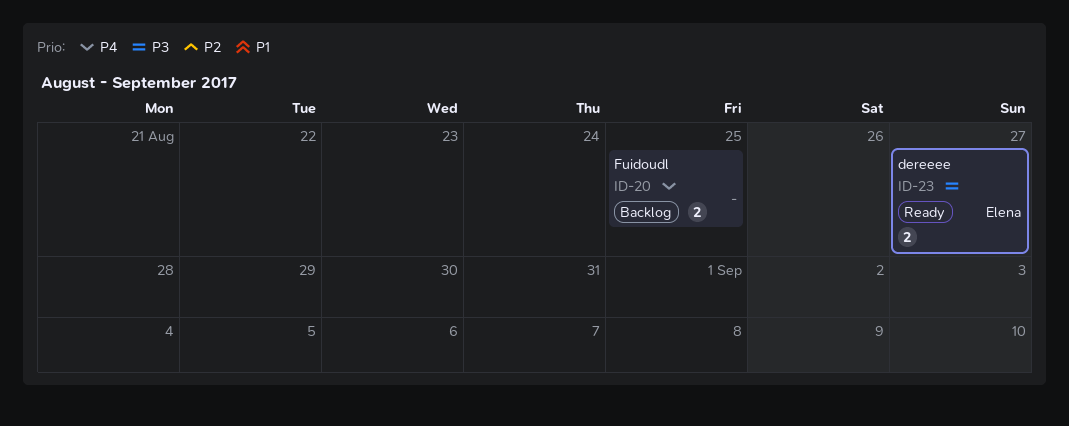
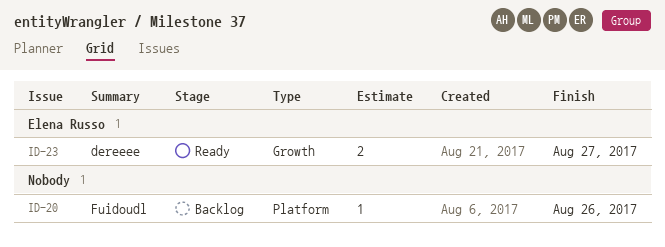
ID-20, estimate: 2 -> 1
ID-20, due: Aug 25 -> Aug 26

